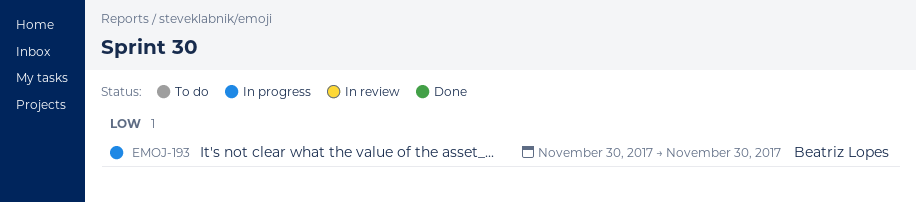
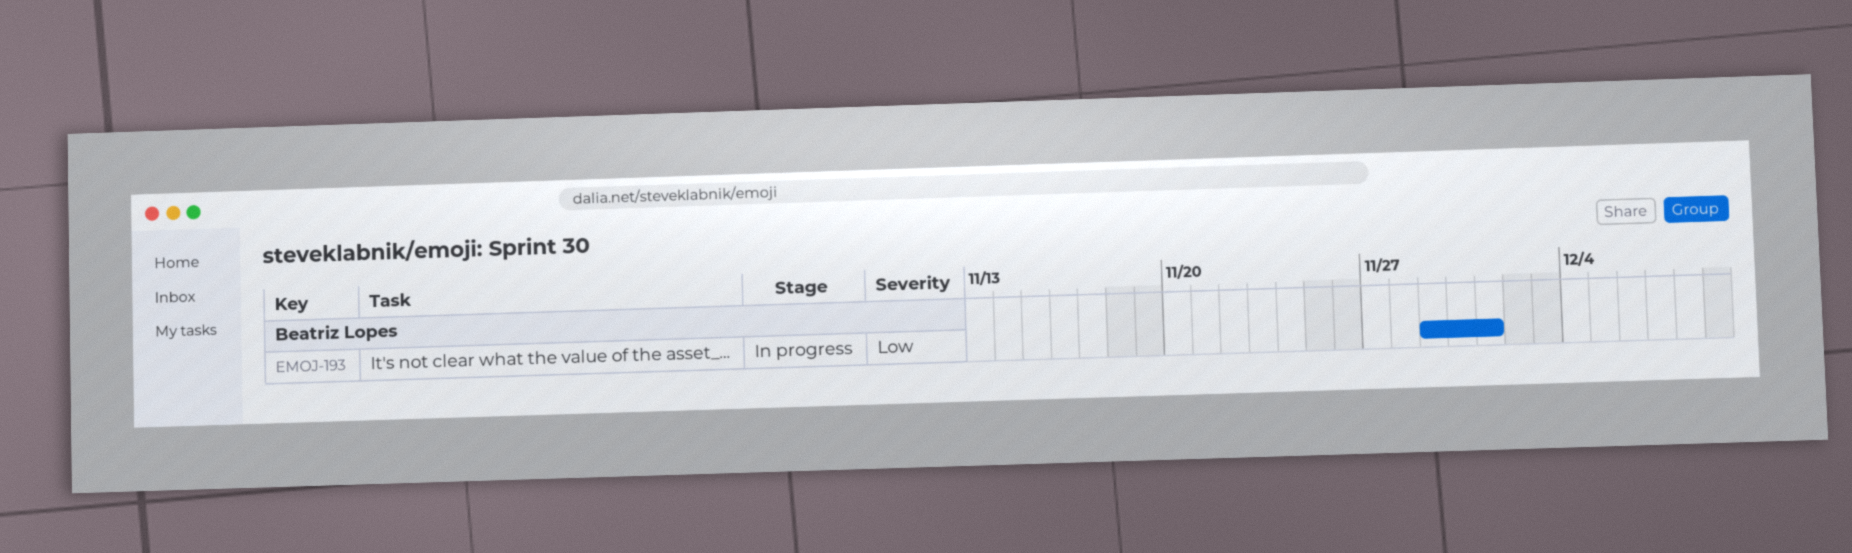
EMOJ-193, start: Nov 30 -> Nov 29
EMOJ-193, due: Nov 30 -> Dec 1

